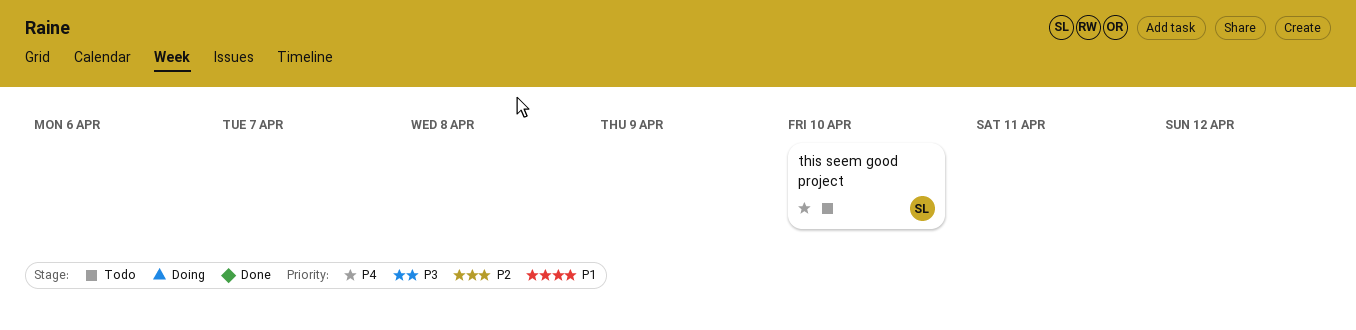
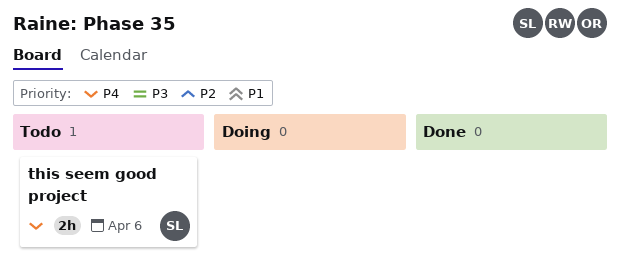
this seem good project, due: Apr 10 -> Apr 6

